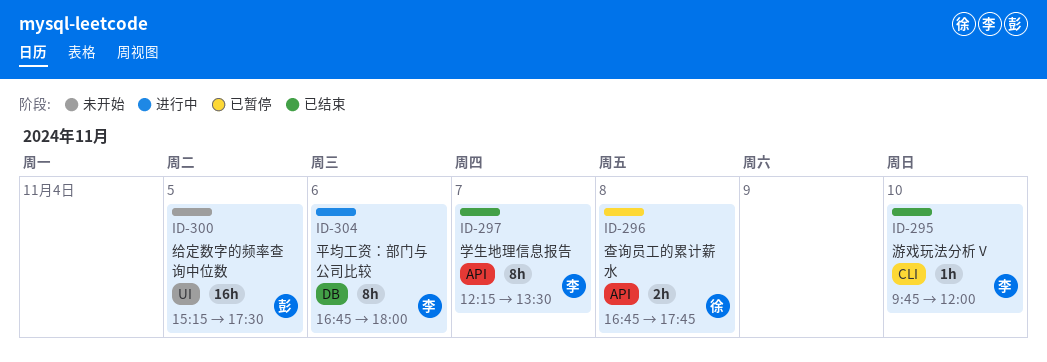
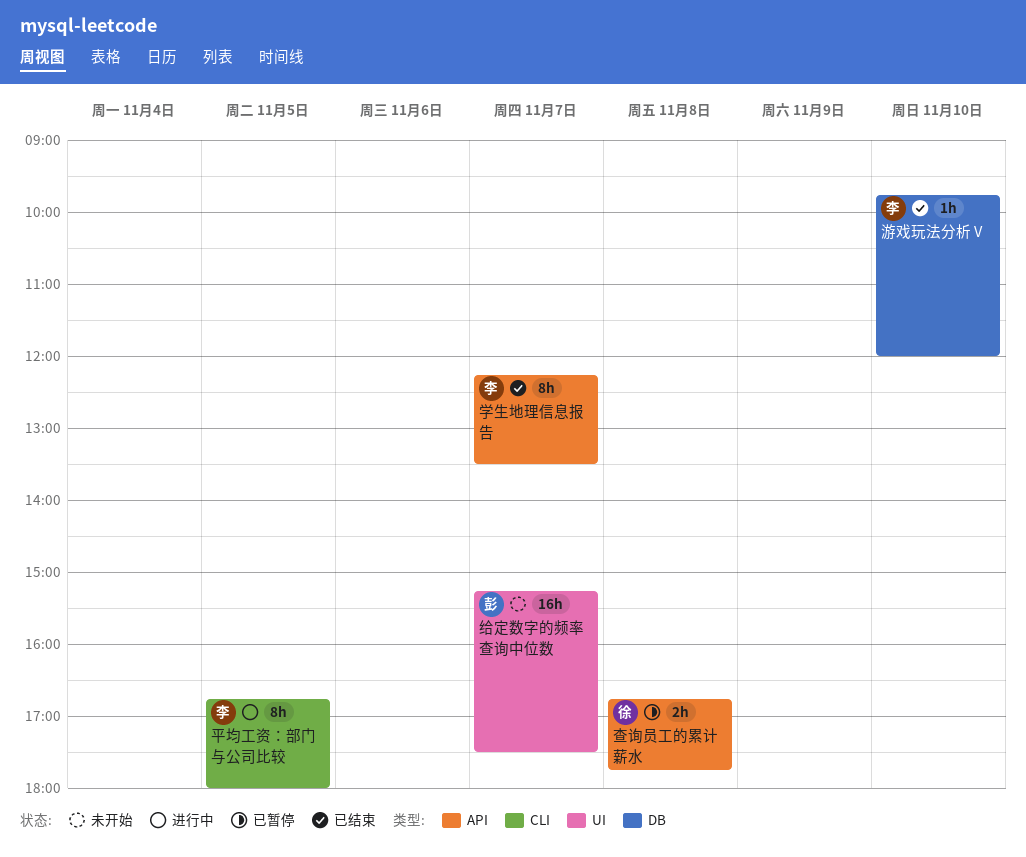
平均工资：部门与公司比较, label: DB -> CLI
平均工资：部门与公司比较, day: Nov 6 -> Nov 5
游戏玩法分析 V, label: CLI -> DB
给定数字的频率查询中位数, day: Nov 5 -> Nov 7

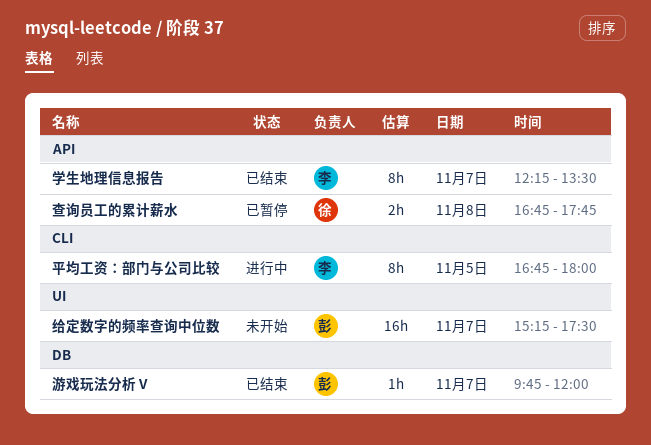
游戏玩法分析 V, owner: 李 -> 彭
游戏玩法分析 V, day: Nov 10 -> Nov 7

